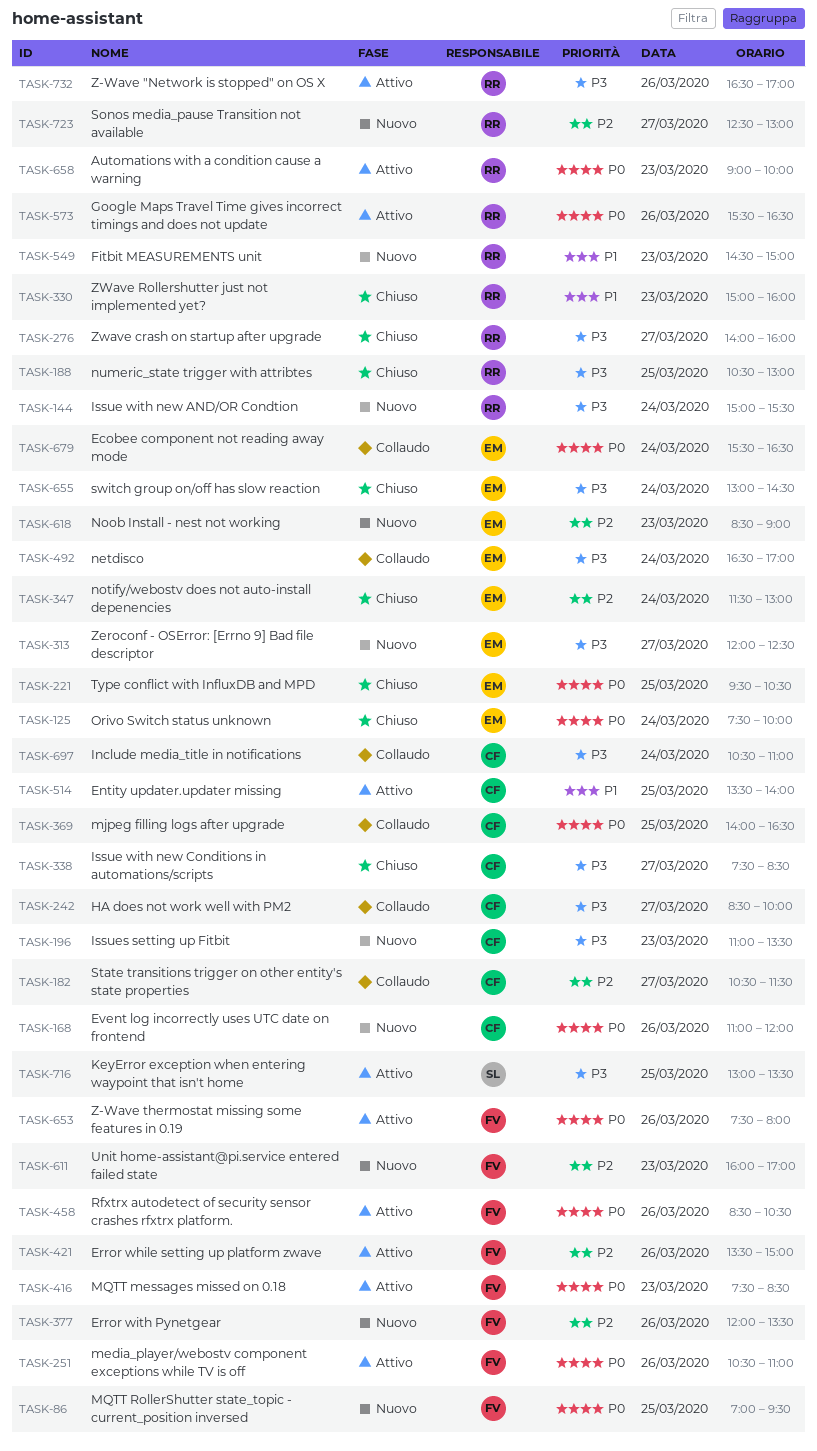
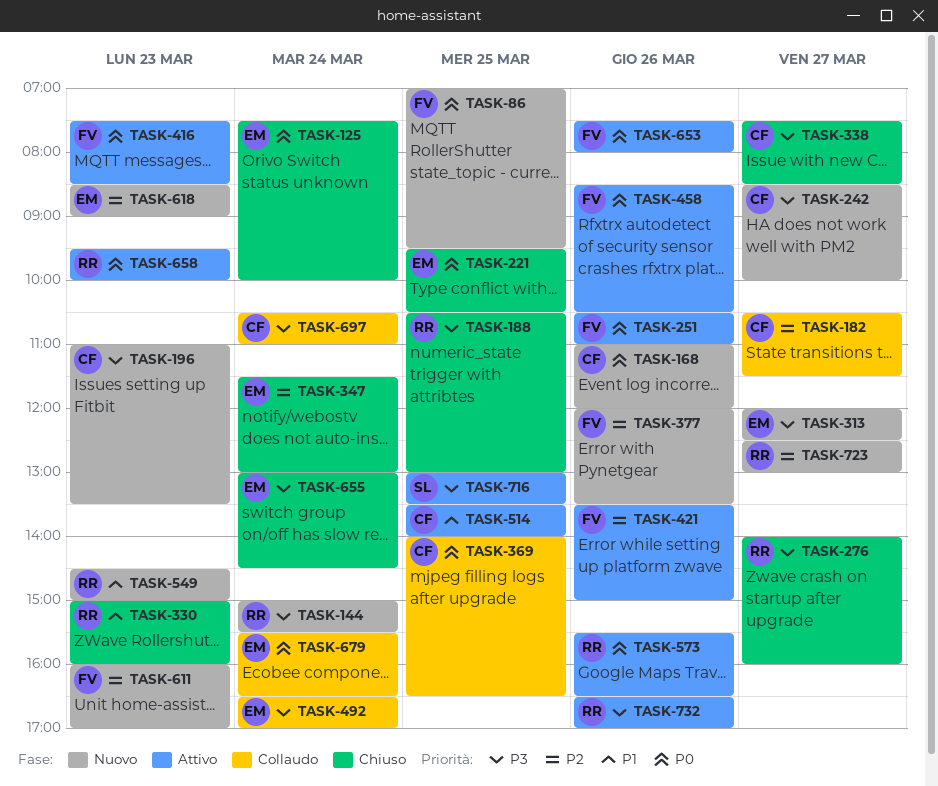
TASK-242, status: Collaudo -> Nuovo
TASK-658, begins: 09:00 -> 09:30

